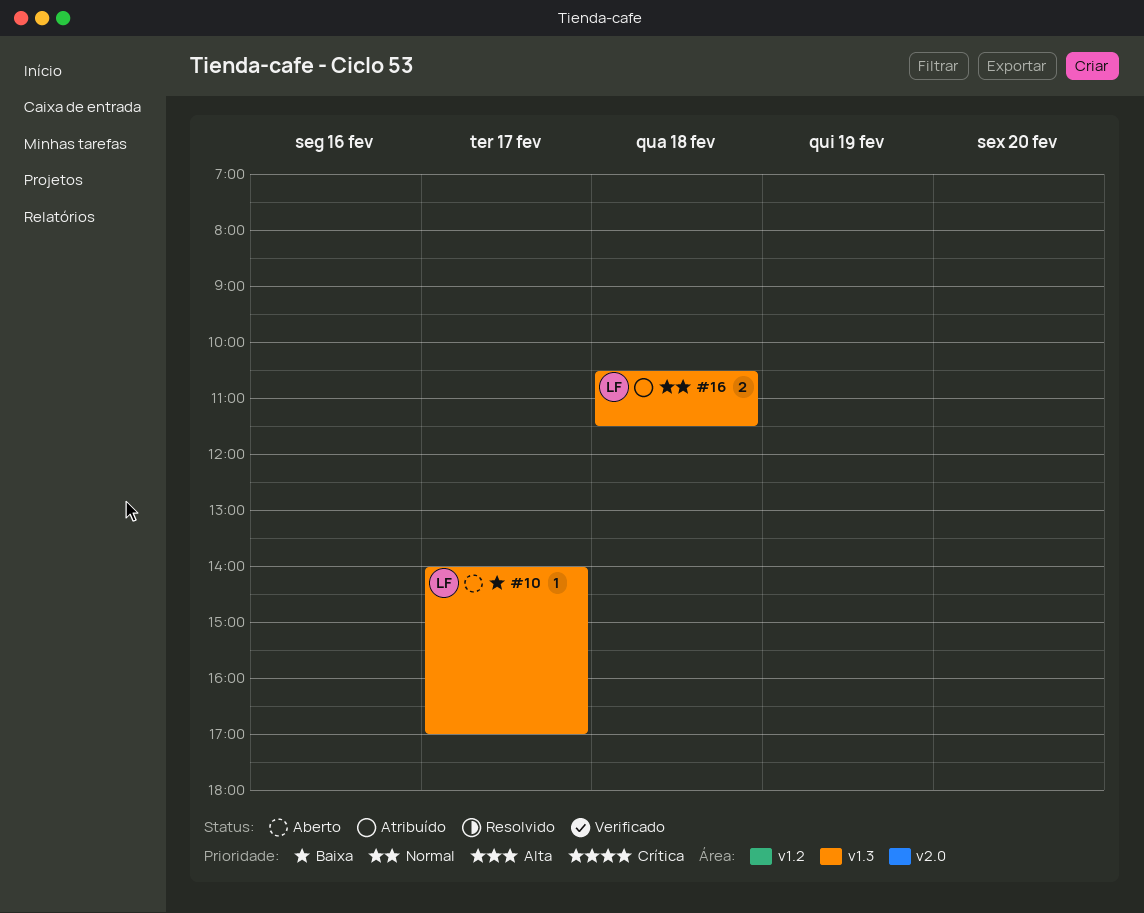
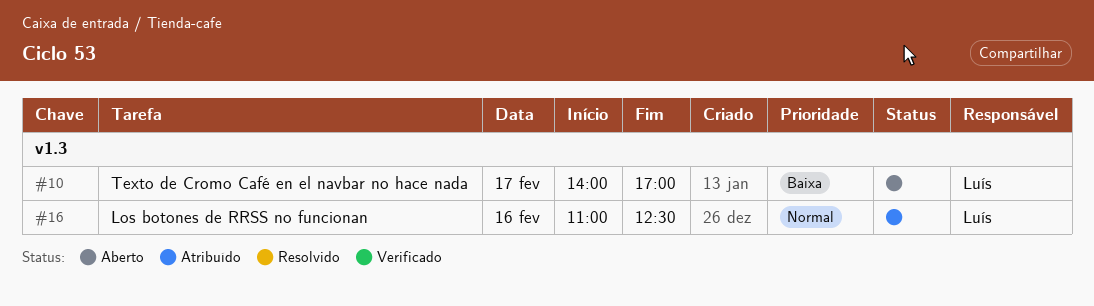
#16, day: Feb 18 -> Feb 16
#16, begins: 10:30 -> 11:00
#16, ends: 11:30 -> 12:30

